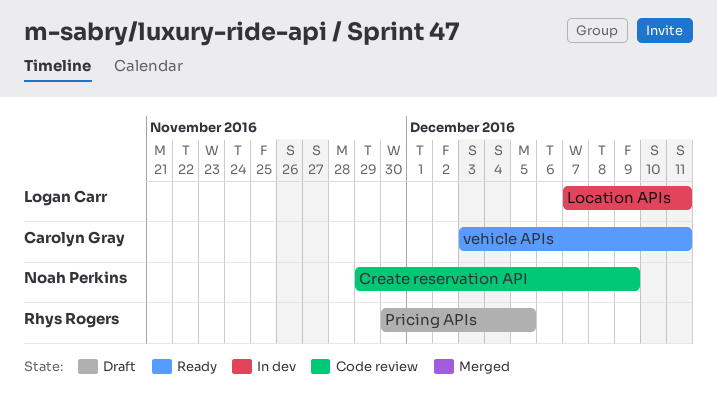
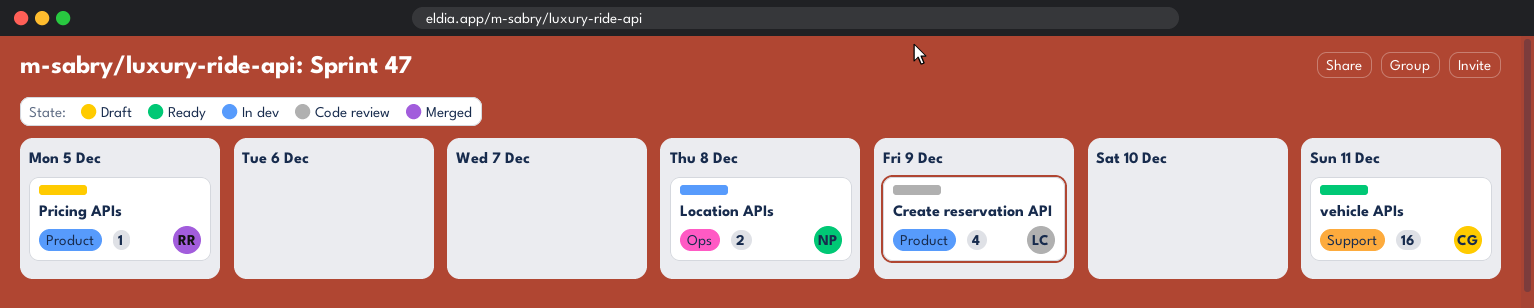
Create reservation API, owner: Noah Perkins -> Logan Carr
Location APIs, owner: Logan Carr -> Noah Perkins
Location APIs, due: Dec 11 -> Dec 8

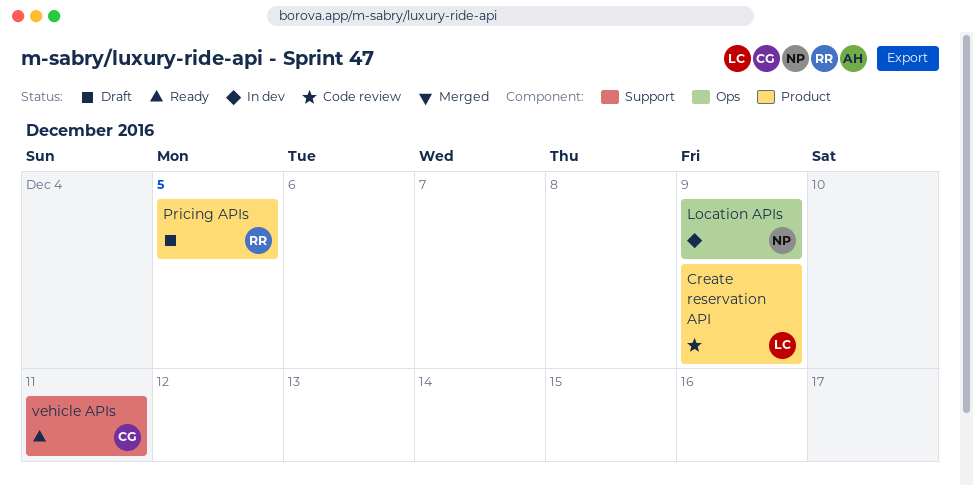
Location APIs, due: Dec 8 -> Dec 9

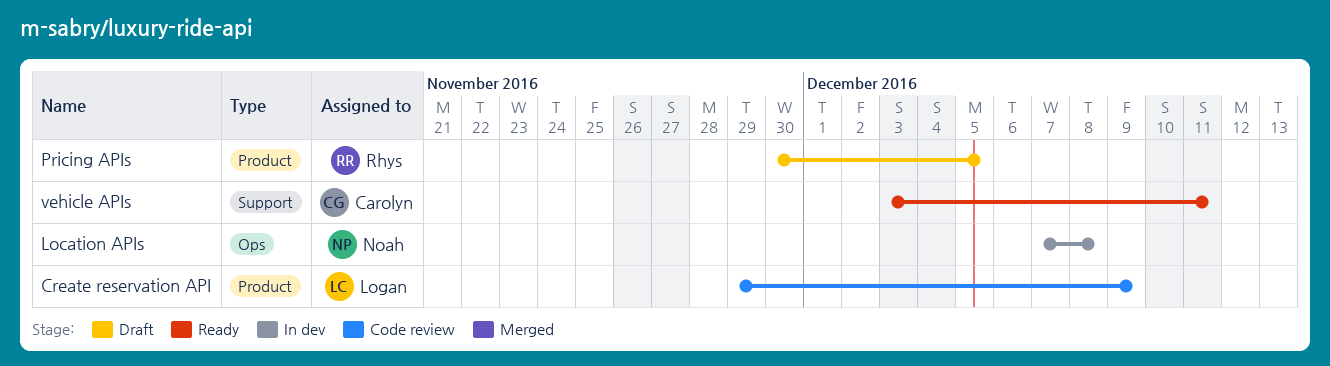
Location APIs, due: Dec 9 -> Dec 8

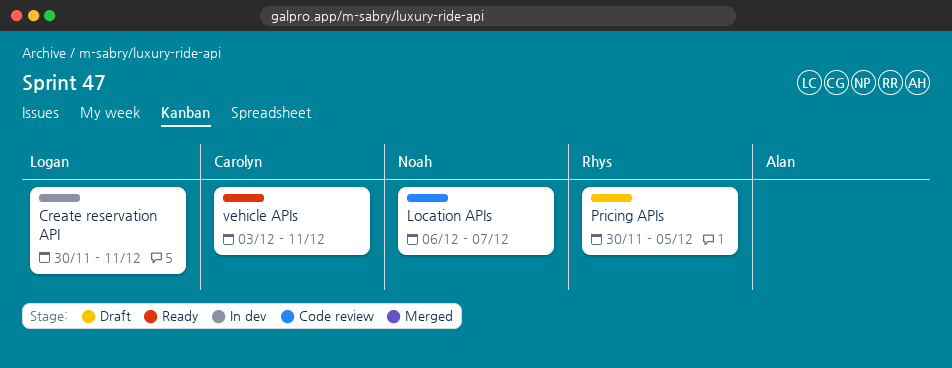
Create reservation API, status: Code review -> In dev
Create reservation API, start: Nov 29 -> Nov 30
Create reservation API, due: Dec 9 -> Dec 11
Location APIs, status: In dev -> Code review
Location APIs, start: Dec 7 -> Dec 6
Location APIs, due: Dec 8 -> Dec 7

